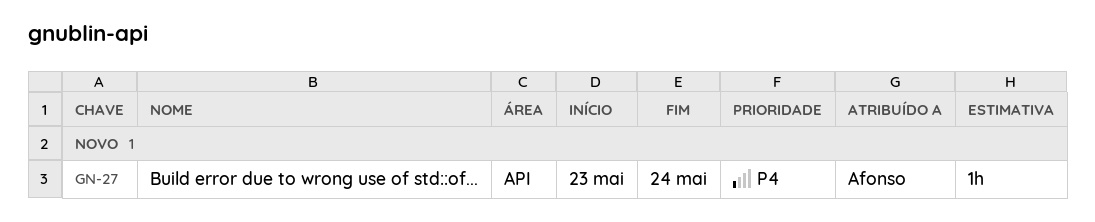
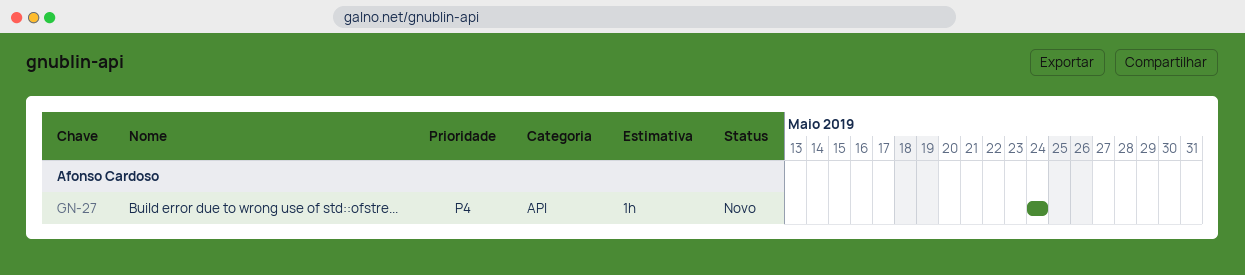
GN-27, start: May 23 -> May 24

